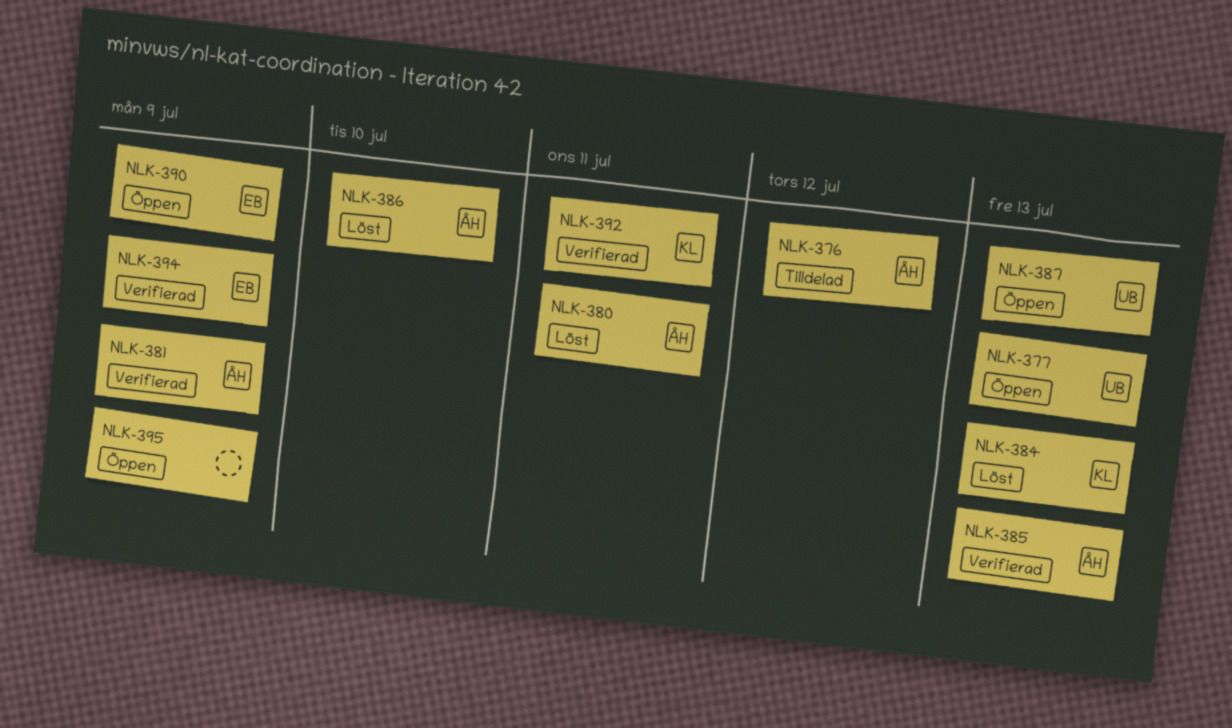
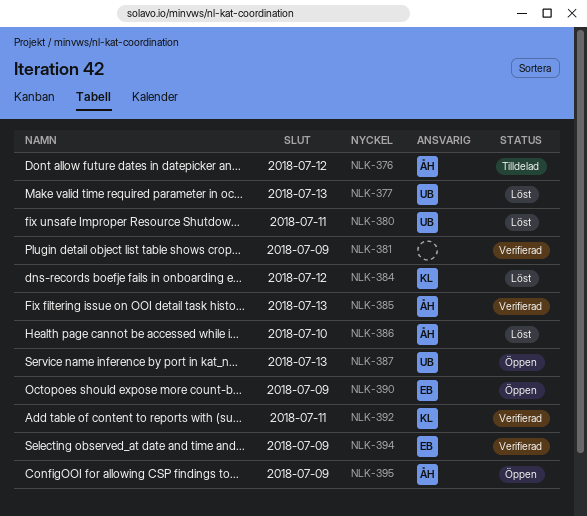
NLK-377, status: Öppen -> Löst
NLK-380, owner: ÅH -> UB
NLK-381, owner: ÅH -> none
NLK-384, due: Jul 13 -> Jul 12
NLK-395, owner: none -> ÅH

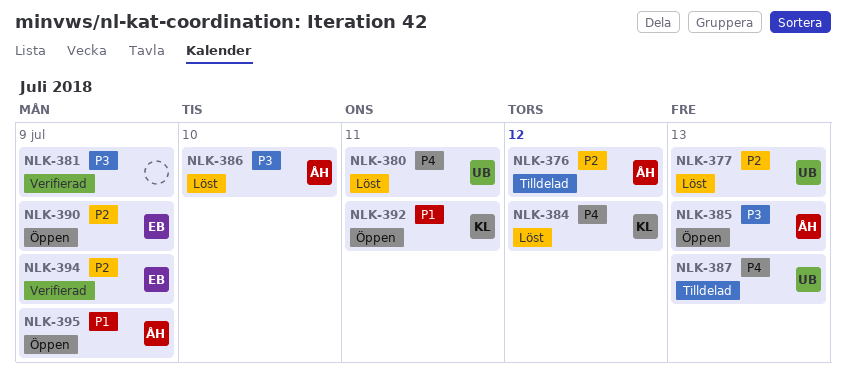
NLK-385, status: Verifierad -> Öppen
NLK-387, status: Öppen -> Tilldelad
NLK-392, status: Verifierad -> Öppen

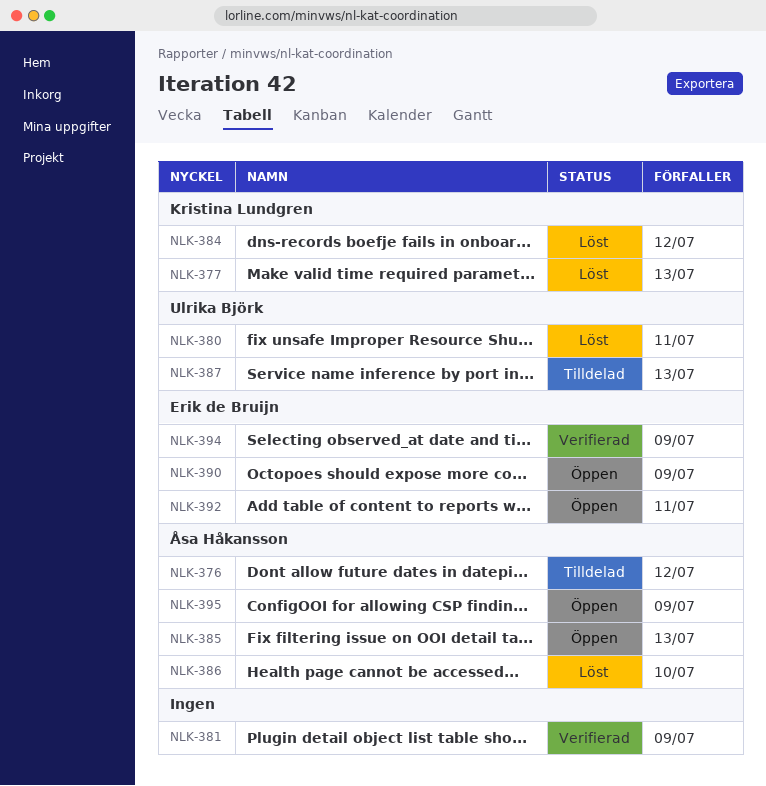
NLK-377, owner: Ulrika Björk -> Kristina Lundgren
NLK-392, owner: Kristina Lundgren -> Erik de Bruijn

